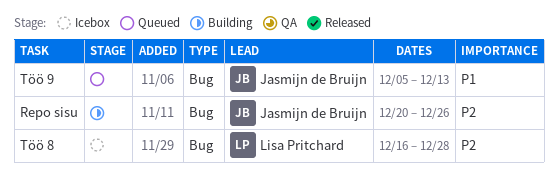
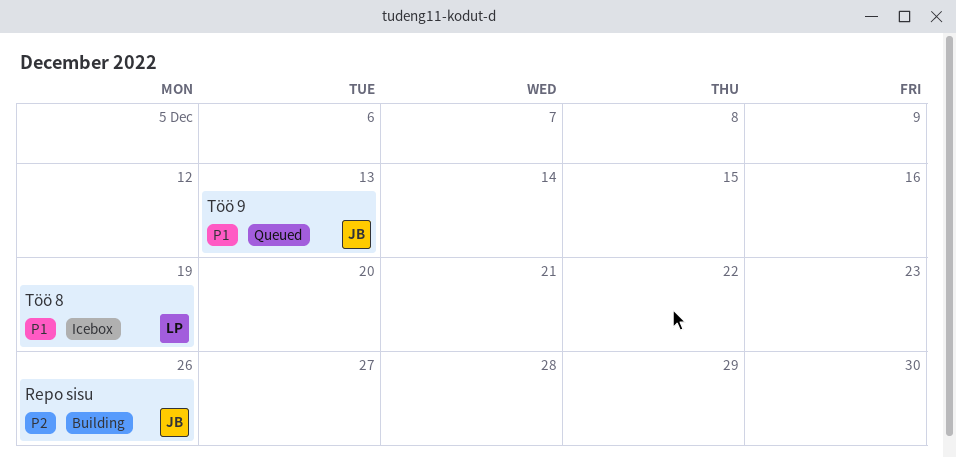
Töö 8, priority: P2 -> P1
Töö 8, due: Dec 28 -> Dec 19

